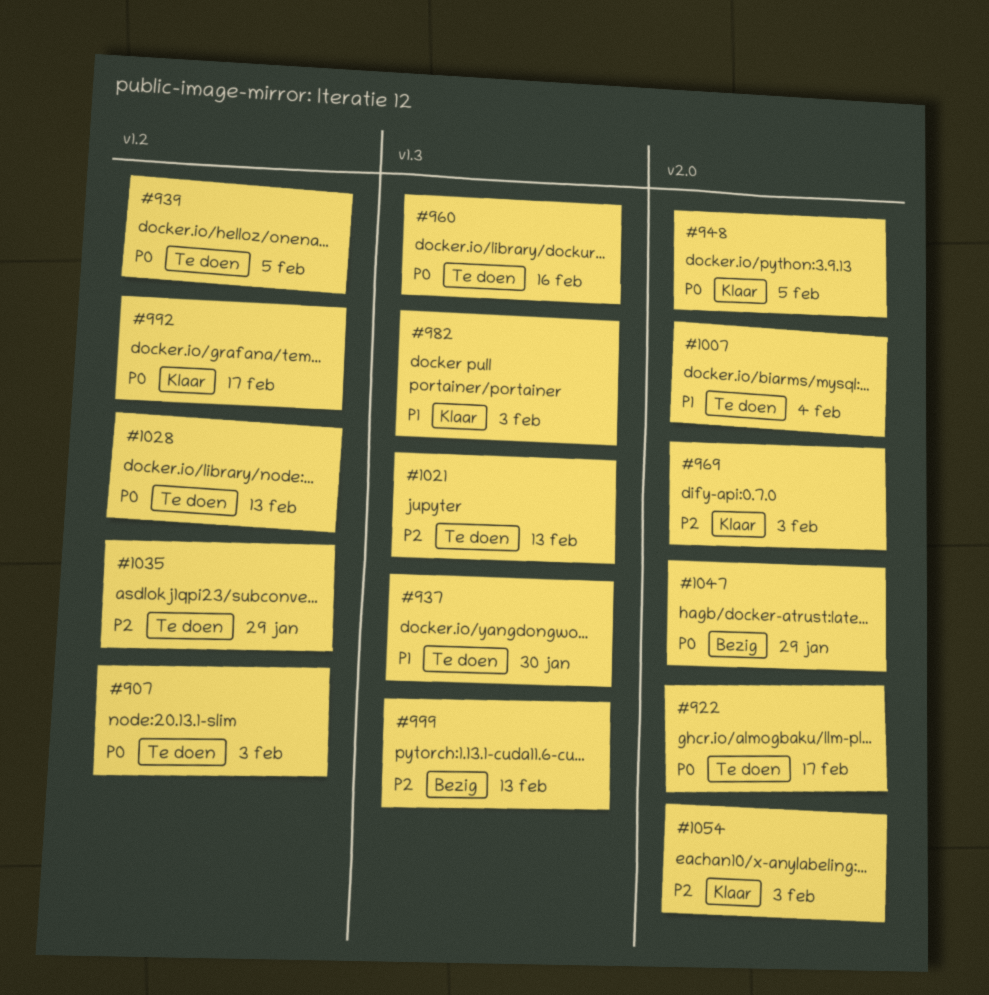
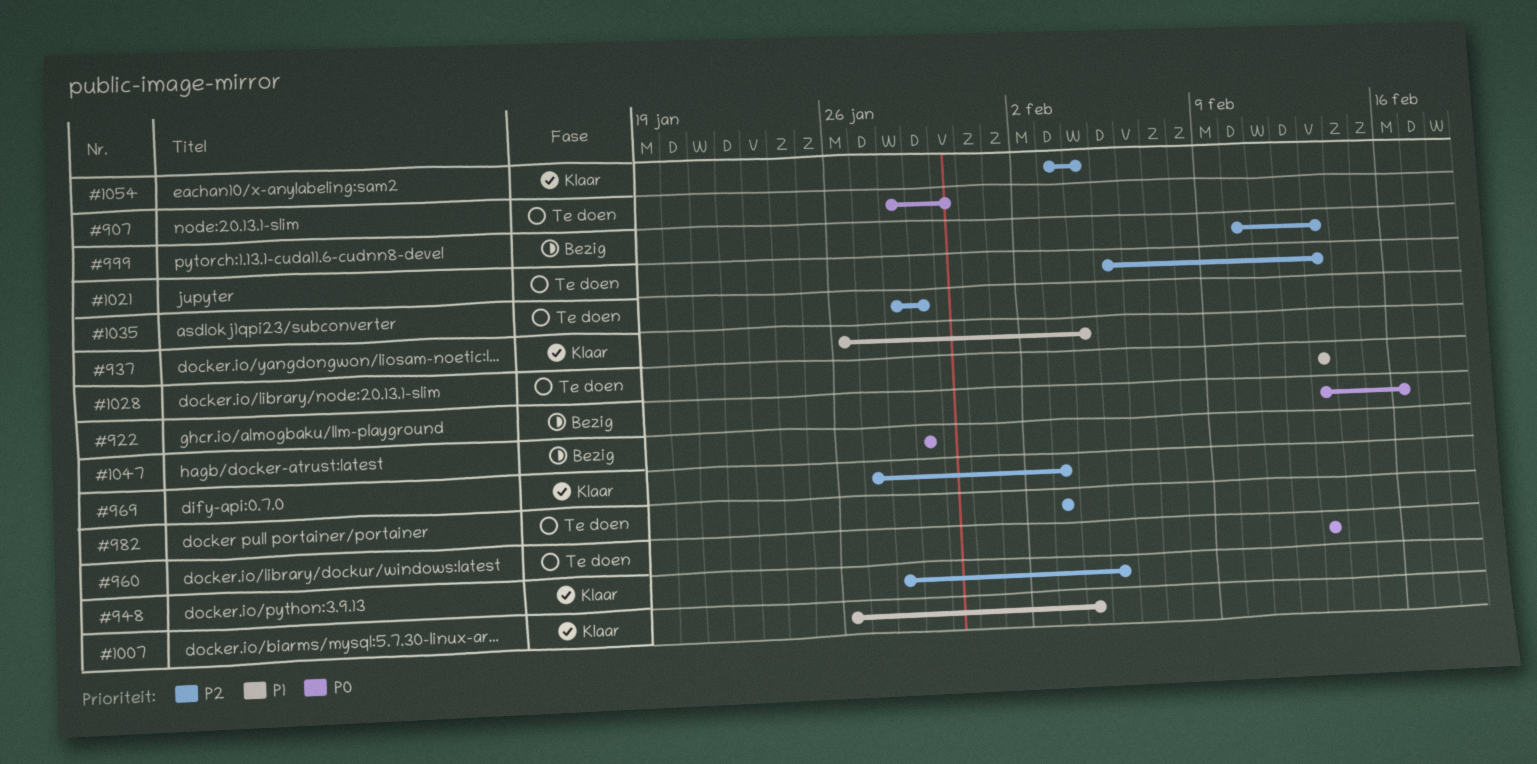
#907, due: Feb 3 -> Jan 30
#922, status: Te doen -> Bezig
#922, due: Feb 17 -> Feb 16
#937, status: Te doen -> Klaar
#937, due: Jan 30 -> Feb 4
#939: present -> none
#948, priority: P0 -> P2
#960, due: Feb 16 -> Feb 13
#982, status: Klaar -> Te doen
#982, priority: P1 -> P2
#992: present -> none
#1007, status: Te doen -> Klaar
#1028, priority: P0 -> P1
#1054, due: Feb 3 -> Feb 4

